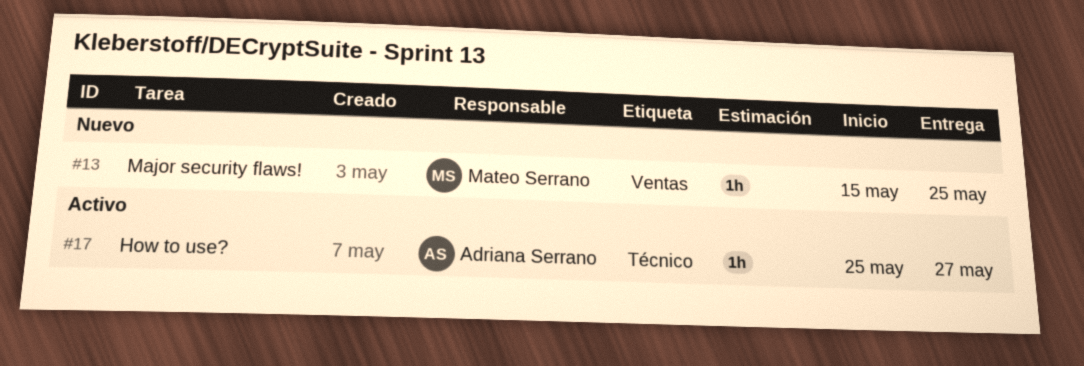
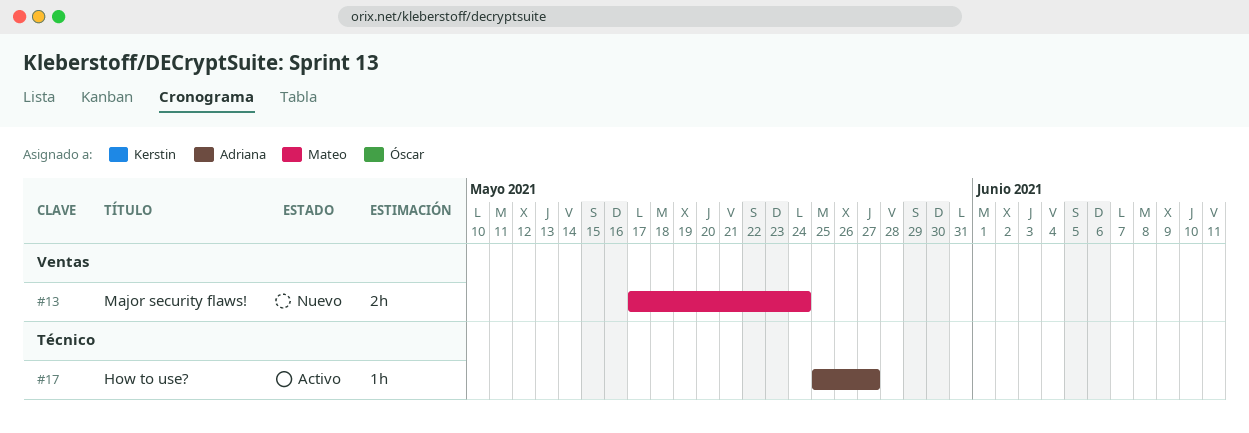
#13, estimate: 1h -> 2h
#13, start: May 15 -> May 17
#13, due: May 25 -> May 24

